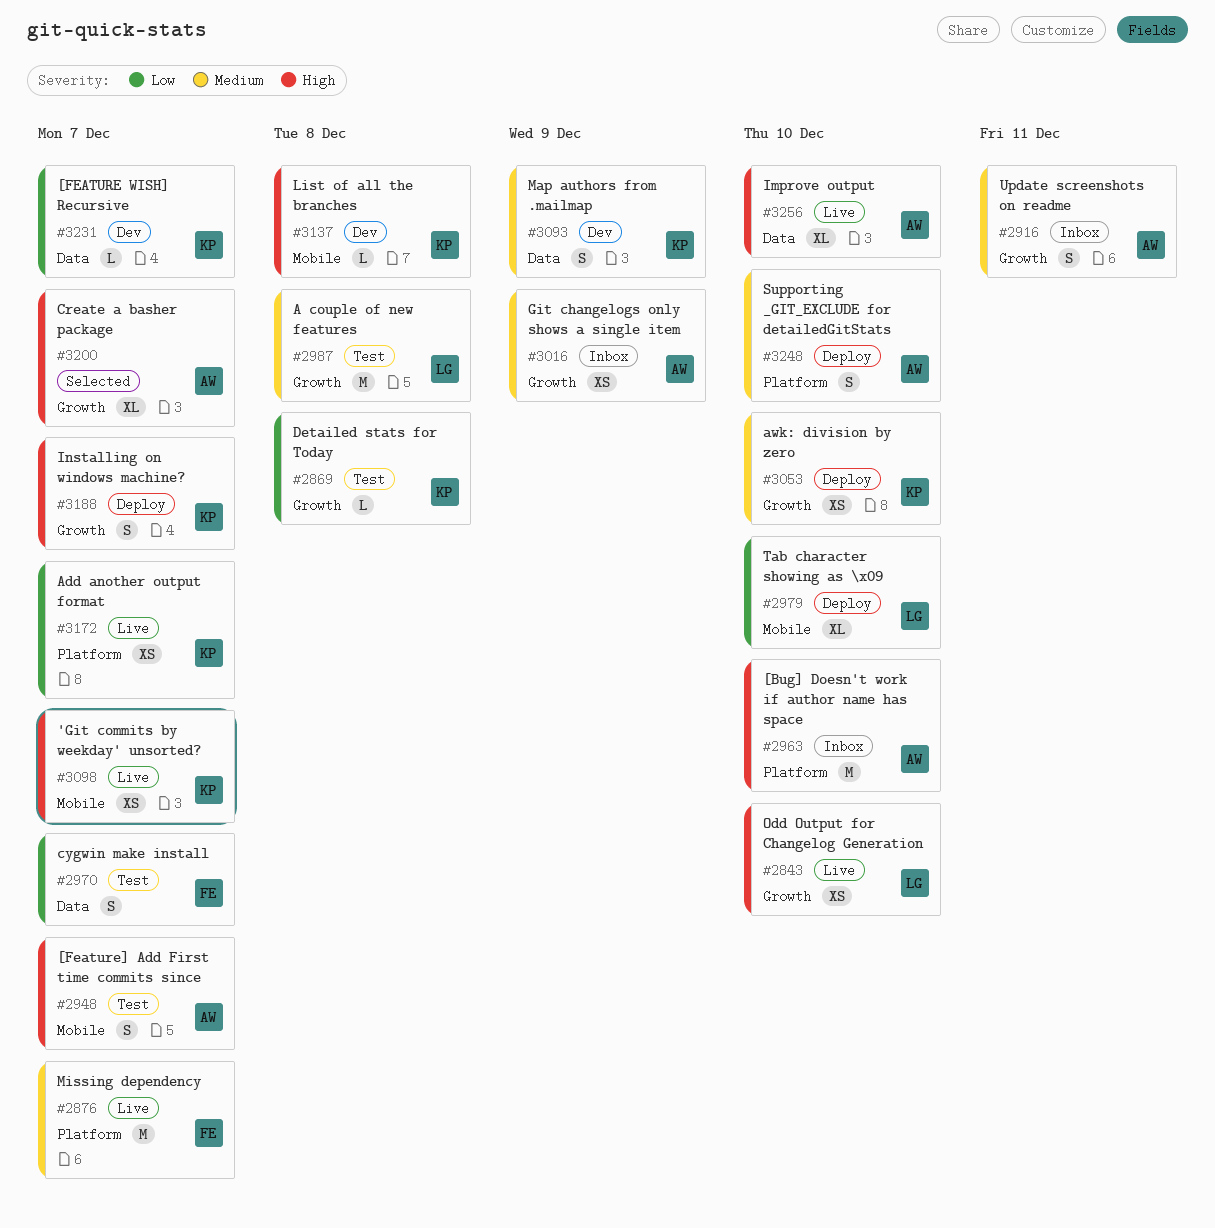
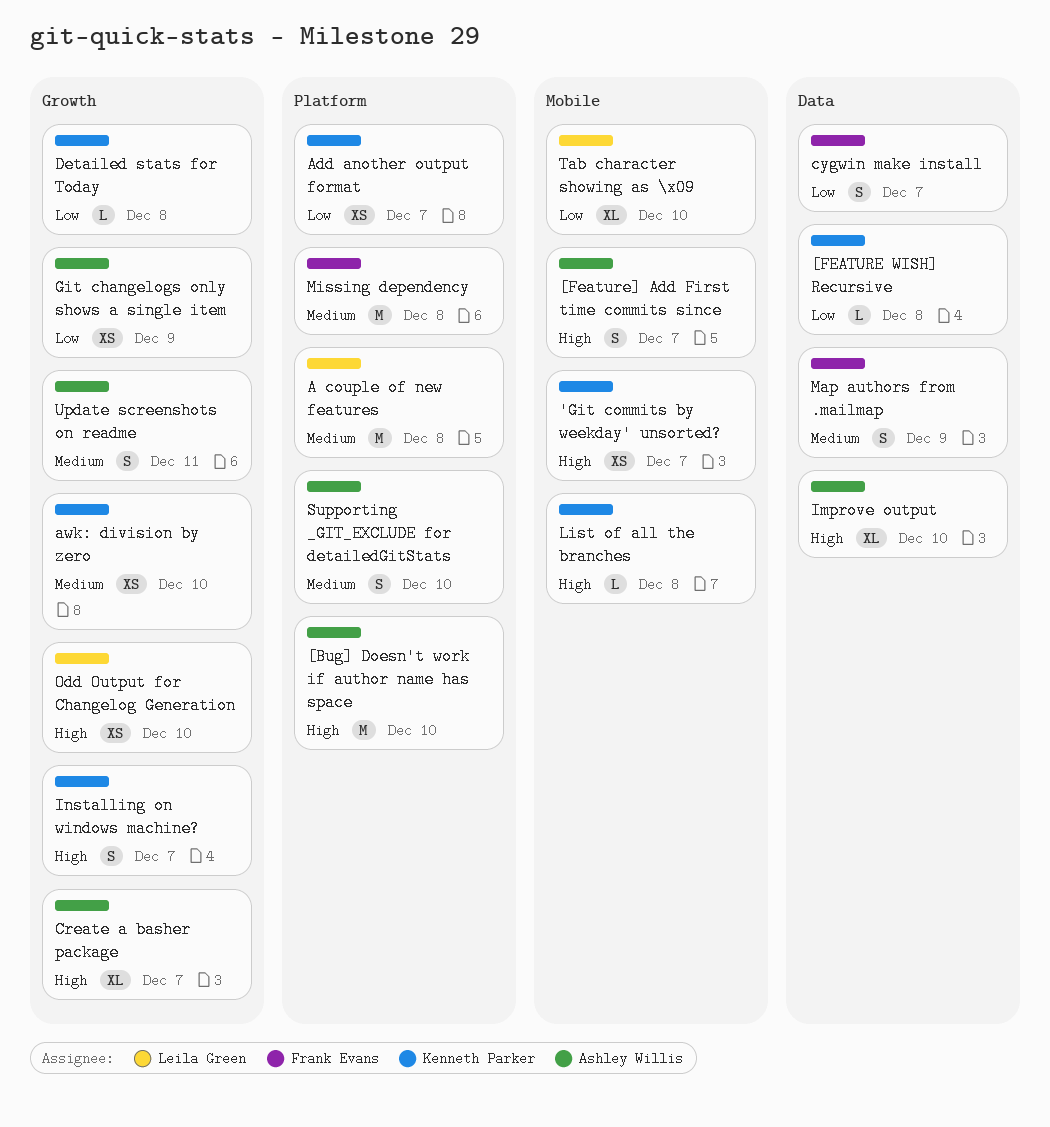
[FEATURE WISH] Recursive, due: Dec 7 -> Dec 8
A couple of new features, label: Growth -> Platform
Git changelogs only shows a single item, priority: Medium -> Low
Map authors from .mailmap, owner: Kenneth Parker -> Frank Evans
Missing dependency, due: Dec 7 -> Dec 8

